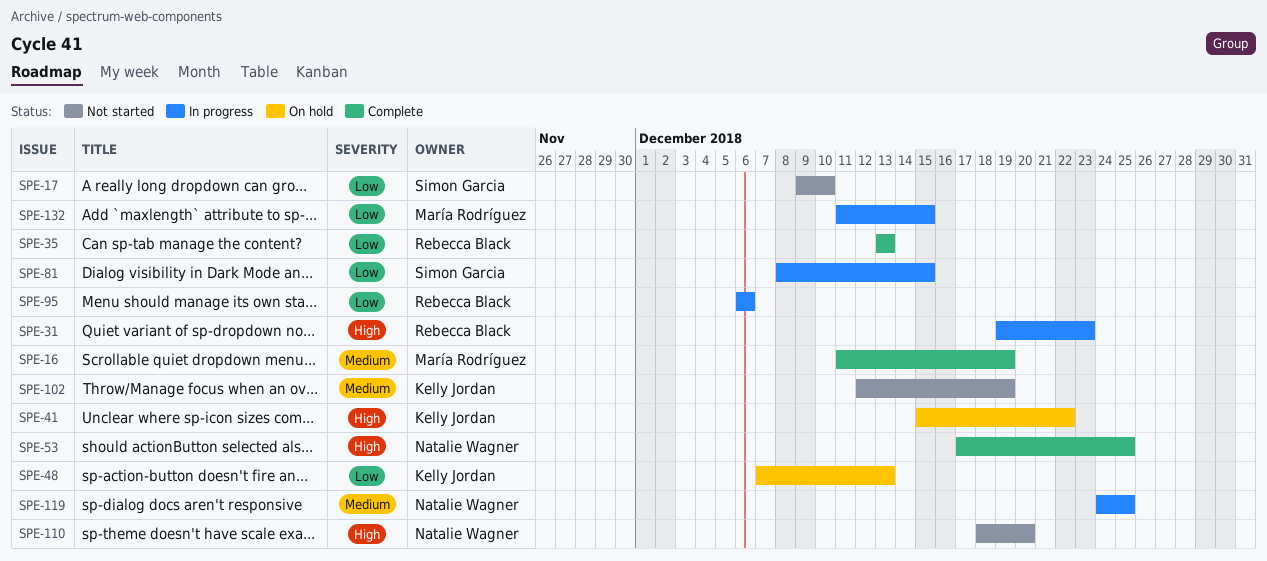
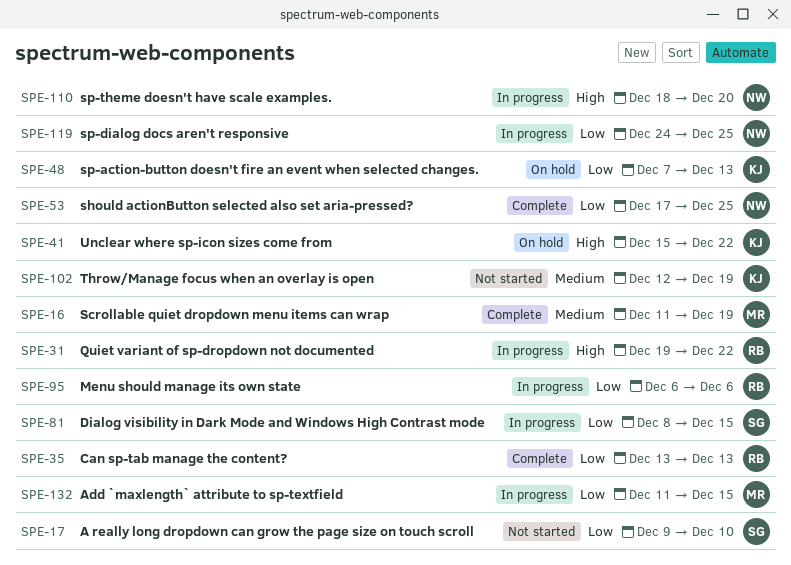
SPE-31, due: Dec 23 -> Dec 22
SPE-53, priority: High -> Low
SPE-110, status: Not started -> In progress
SPE-119, priority: Medium -> Low

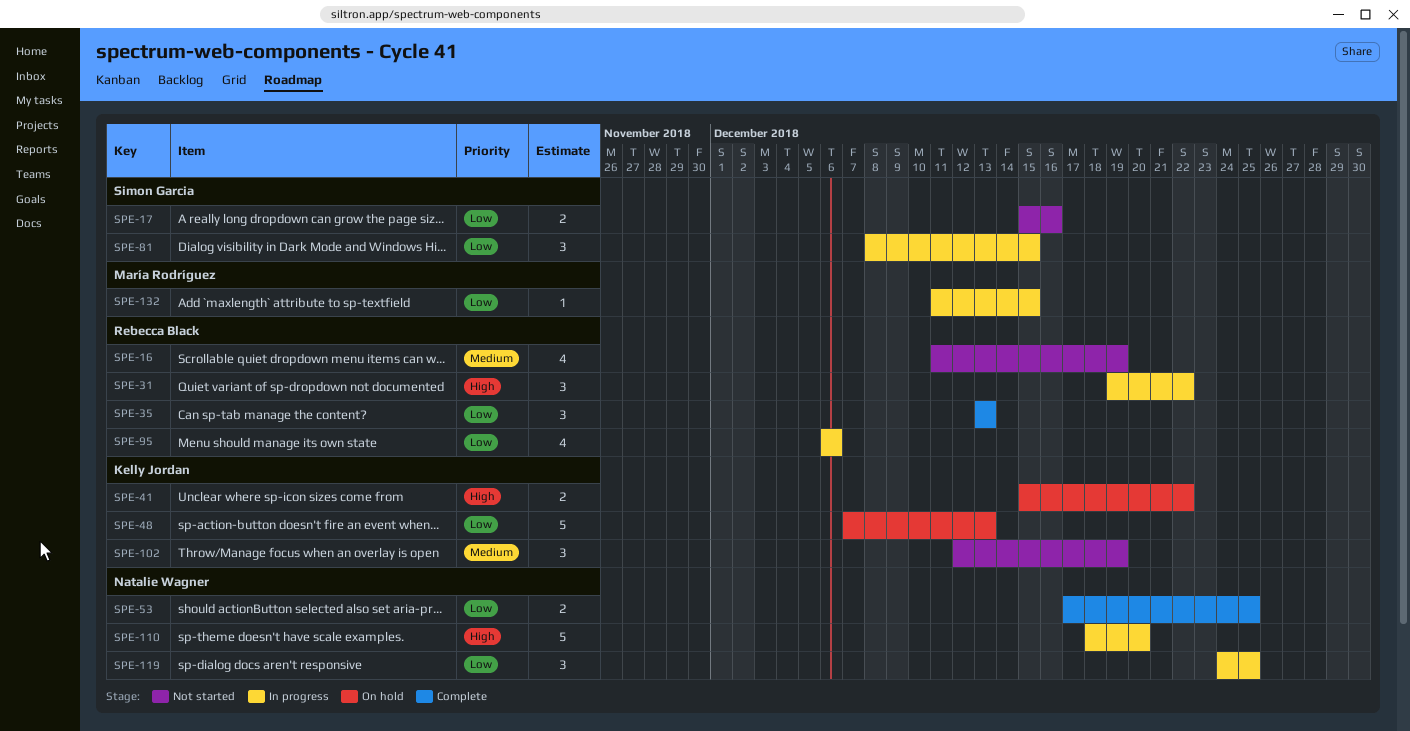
SPE-16, status: Complete -> Not started
SPE-16, owner: María Rodríguez -> Rebecca Black
SPE-17, start: Dec 9 -> Dec 15
SPE-17, due: Dec 10 -> Dec 16

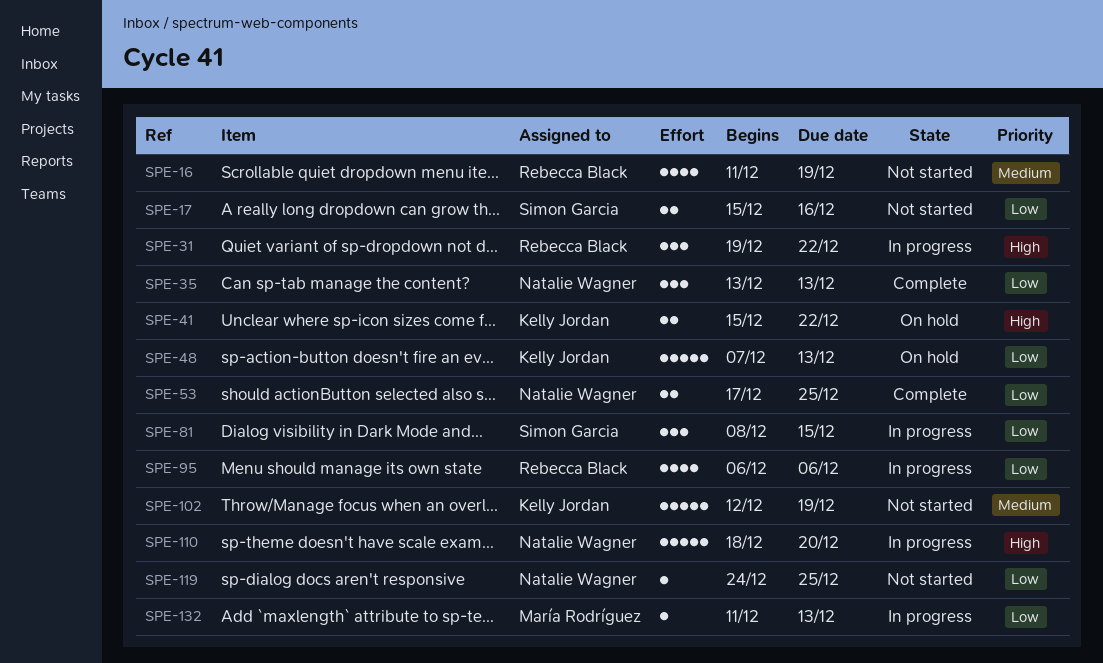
SPE-35, owner: Rebecca Black -> Natalie Wagner
SPE-102, estimate: 3 -> 5
SPE-119, status: In progress -> Not started
SPE-119, estimate: 3 -> 1
SPE-132, due: Dec 15 -> Dec 13

